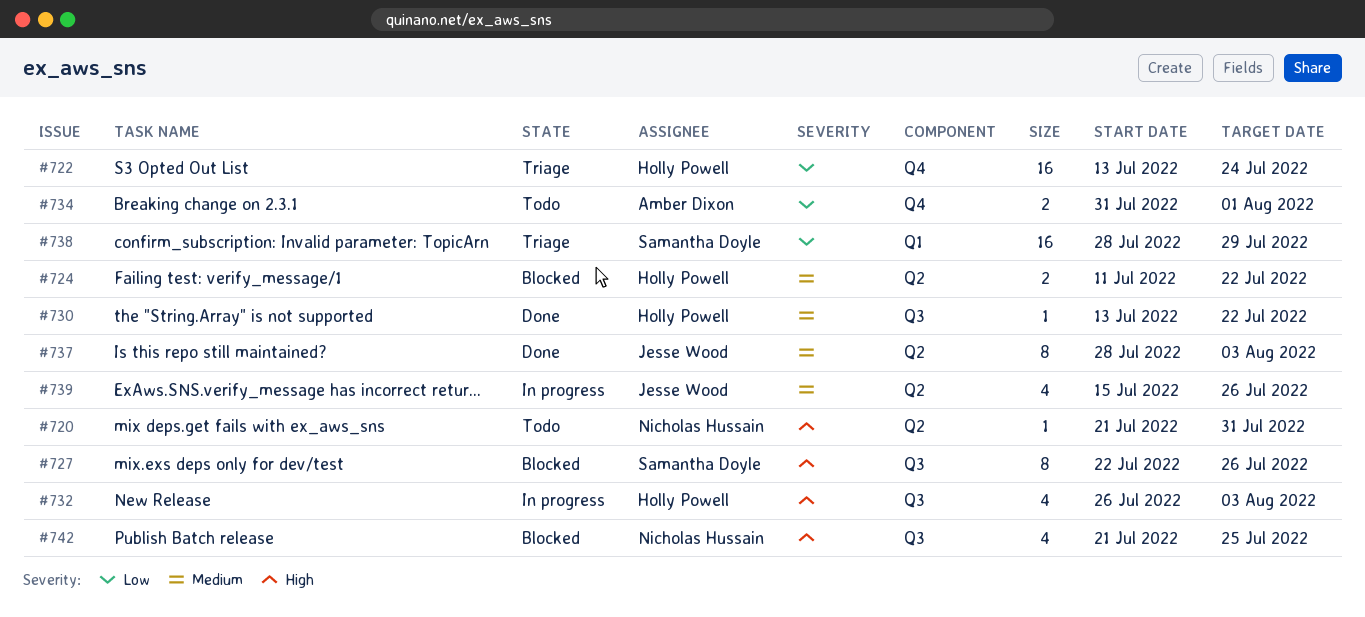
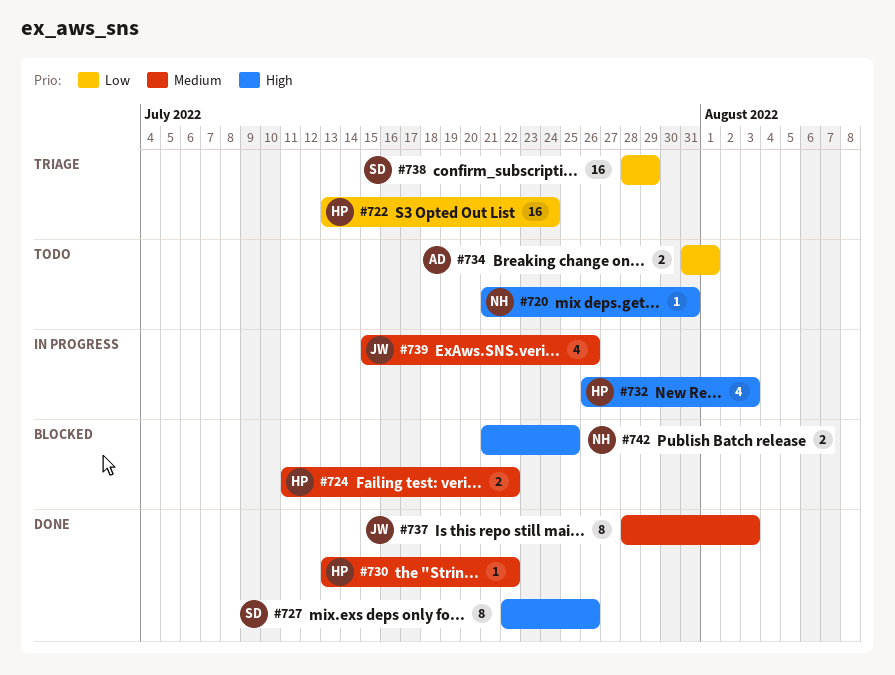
#727, status: Blocked -> Done
#742, estimate: 4 -> 2

